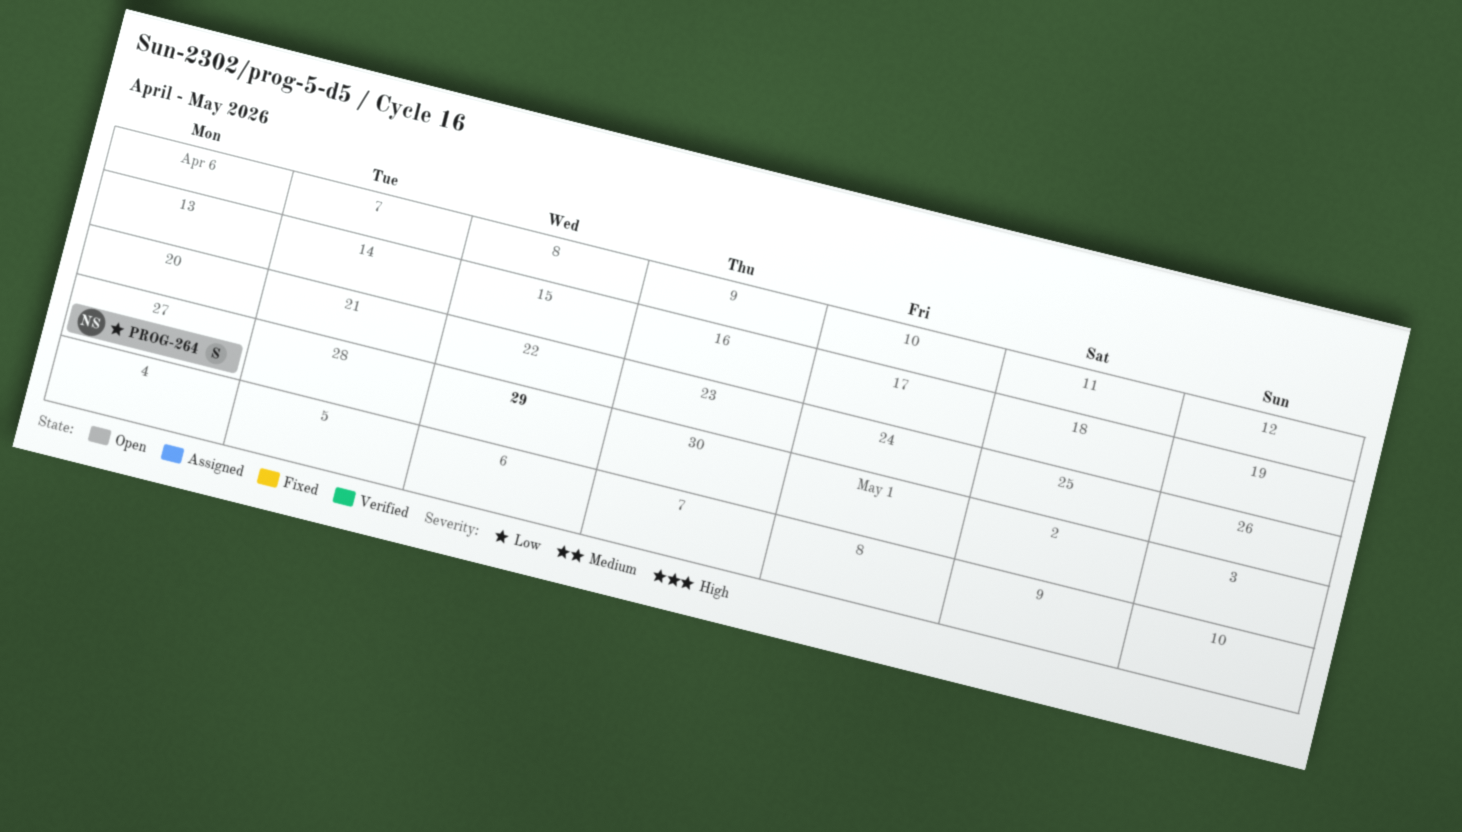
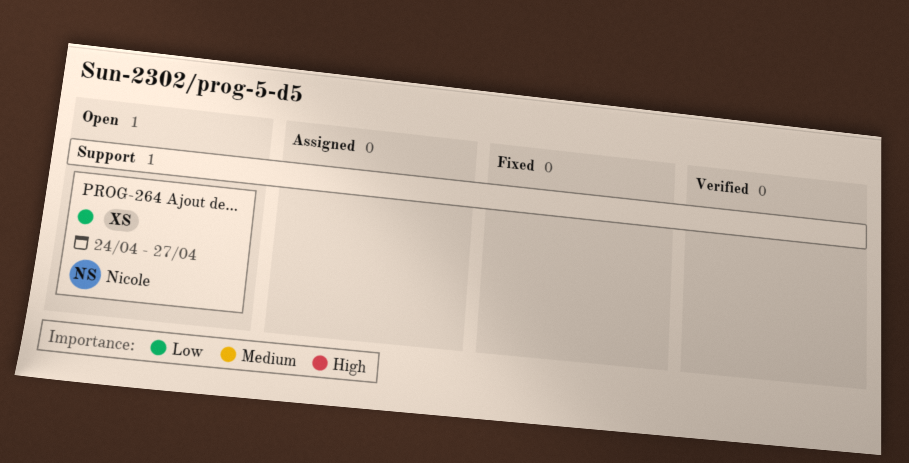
PROG-264, estimate: S -> XS
PROG-264, start: Apr 27 -> Apr 24

